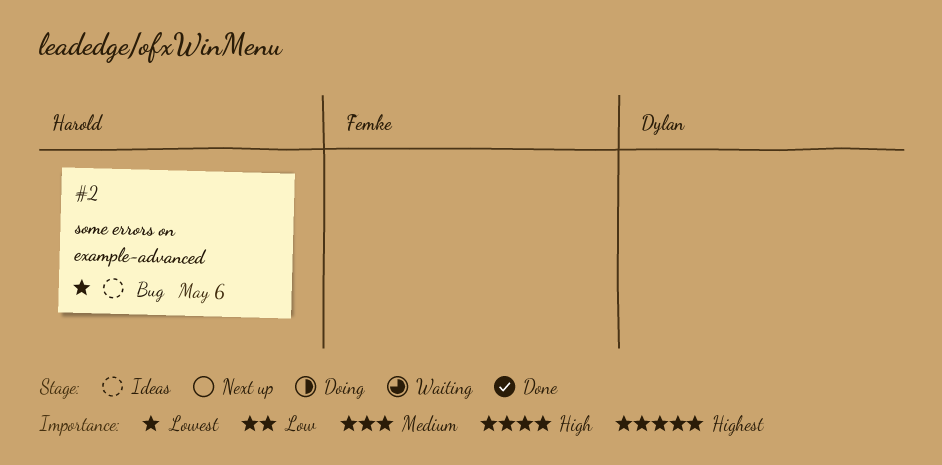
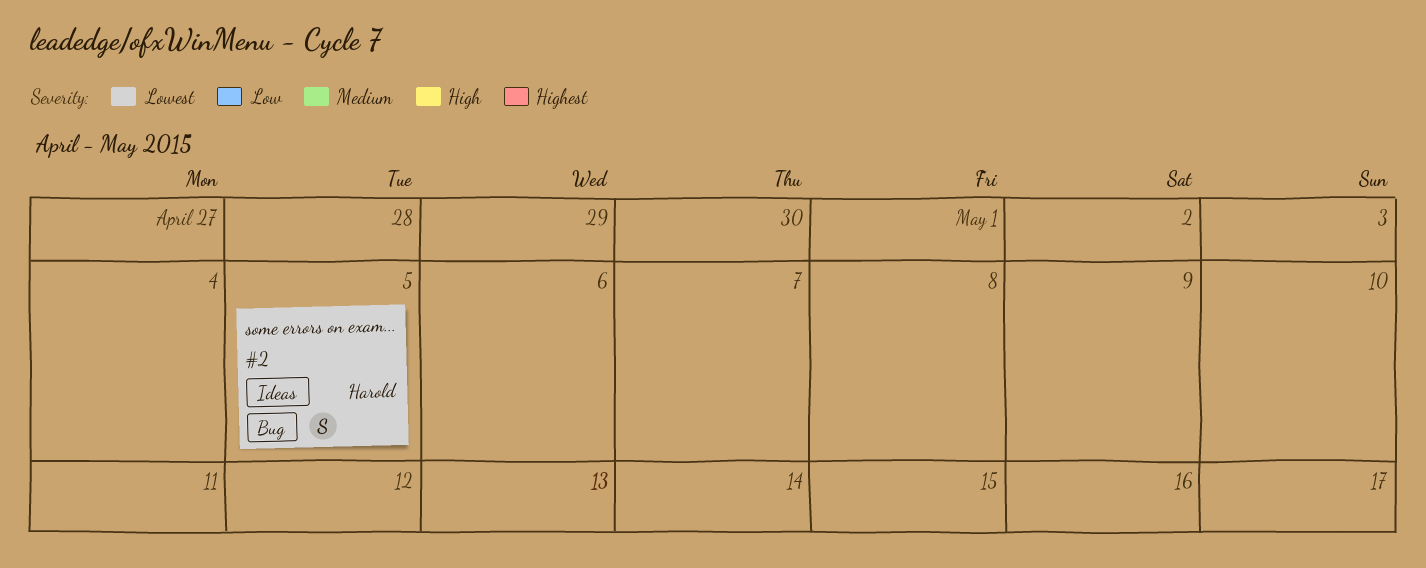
#2, due: May 6 -> May 5

